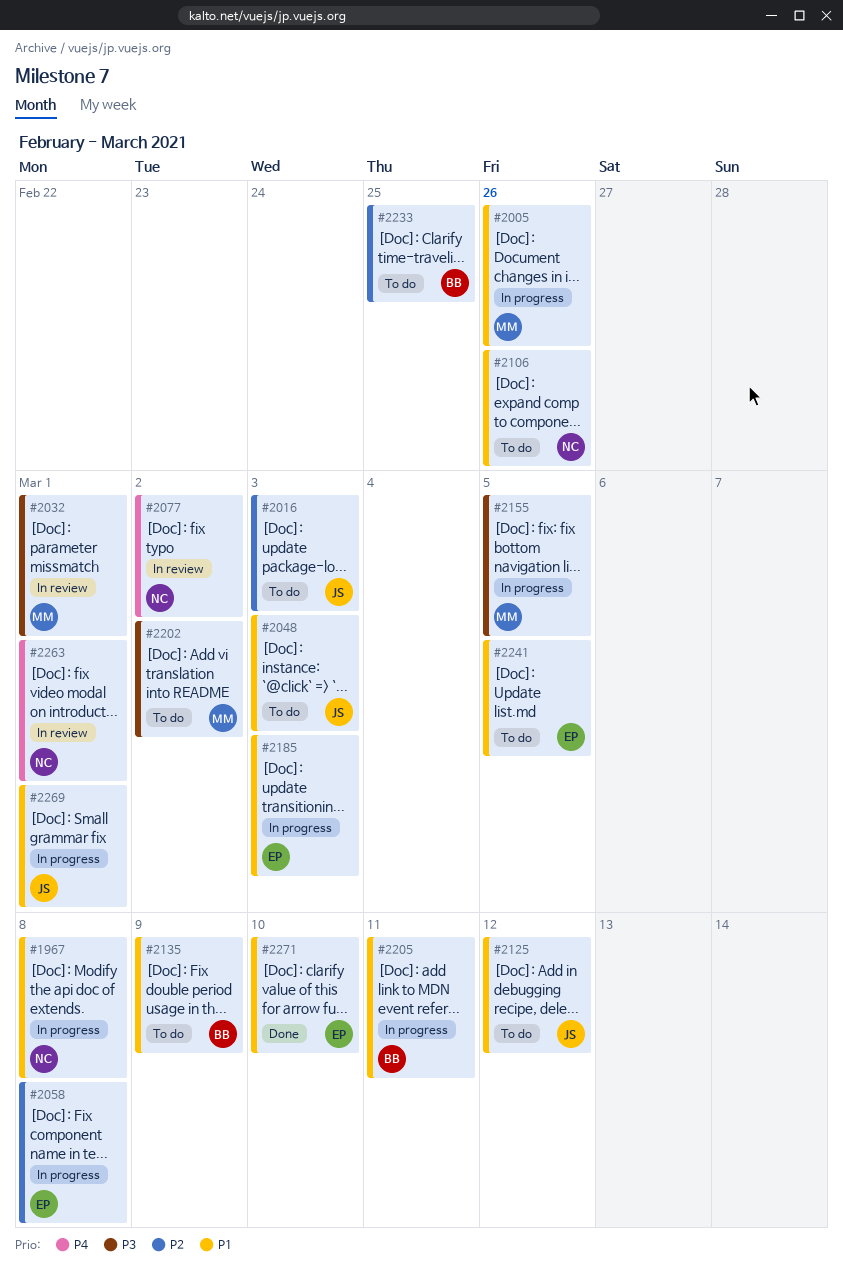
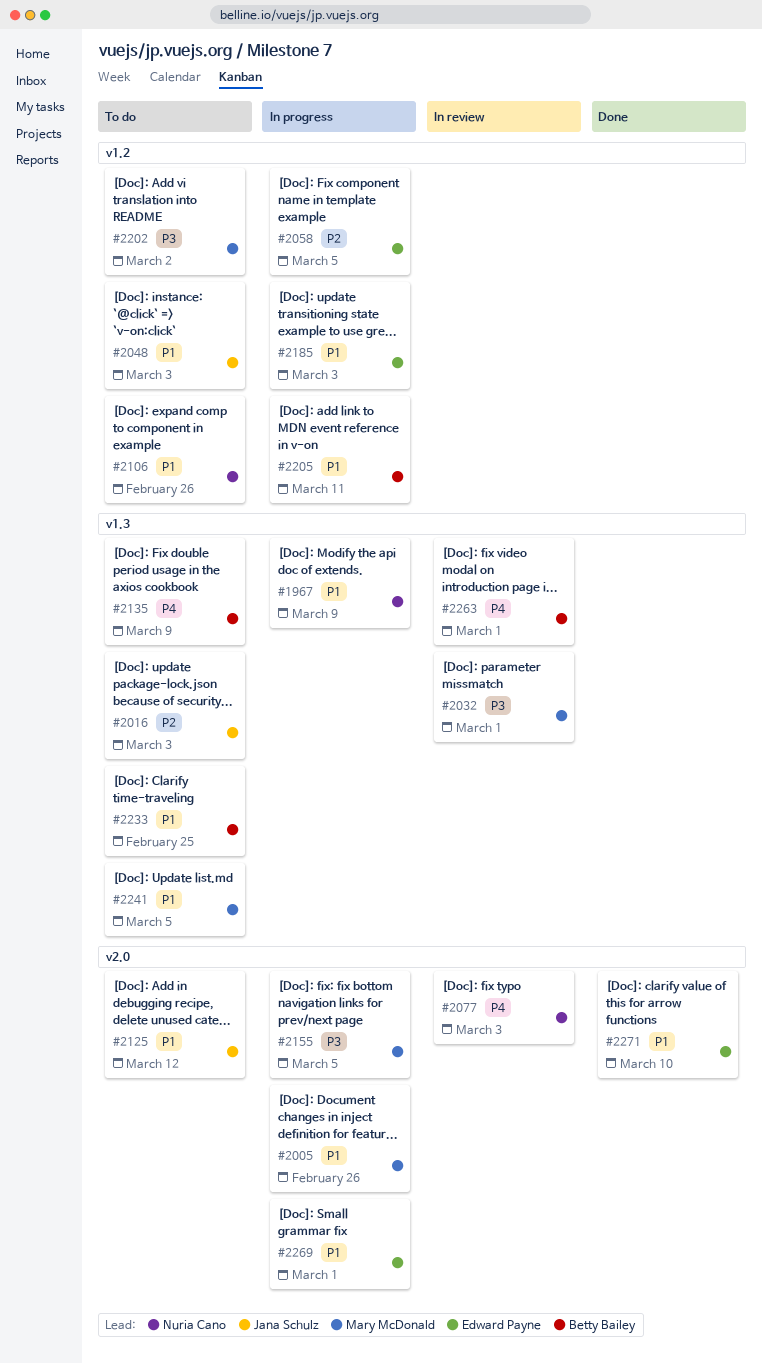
#1967, due: Mar 8 -> Mar 9
#2058, due: Mar 8 -> Mar 5
#2077, due: Mar 2 -> Mar 3
#2135, priority: P1 -> P4
#2233, priority: P2 -> P1
#2241, owner: Edward Payne -> Mary McDonald
#2263, owner: Nuria Cano -> Betty Bailey
#2269, owner: Jana Schulz -> Edward Payne

